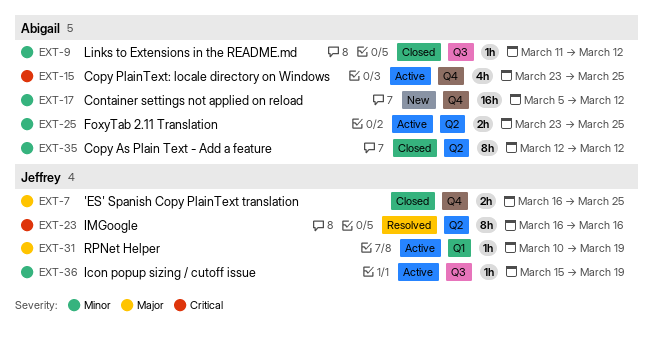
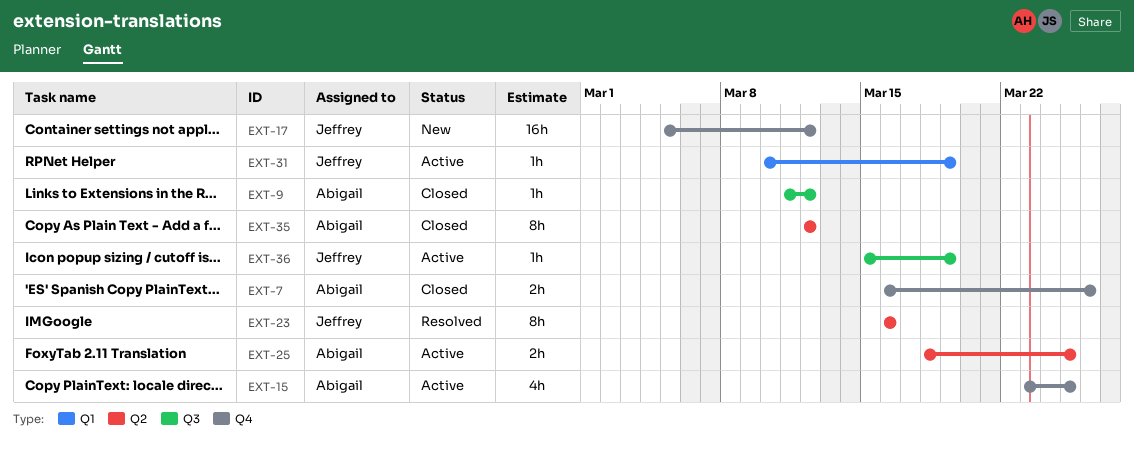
EXT-7, owner: Jeffrey -> Abigail
EXT-7, due: Mar 25 -> Mar 26
EXT-17, owner: Abigail -> Jeffrey
EXT-25, start: Mar 23 -> Mar 18

